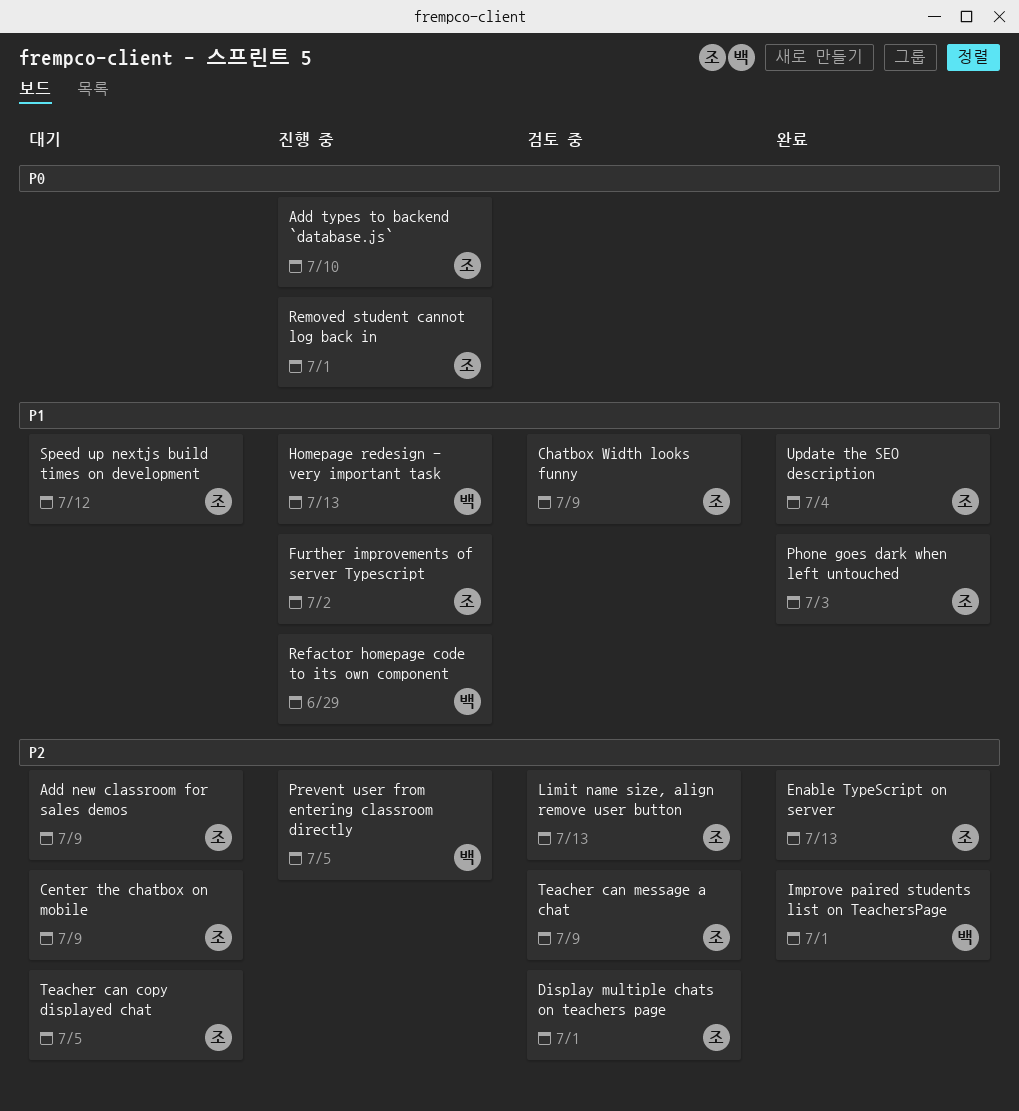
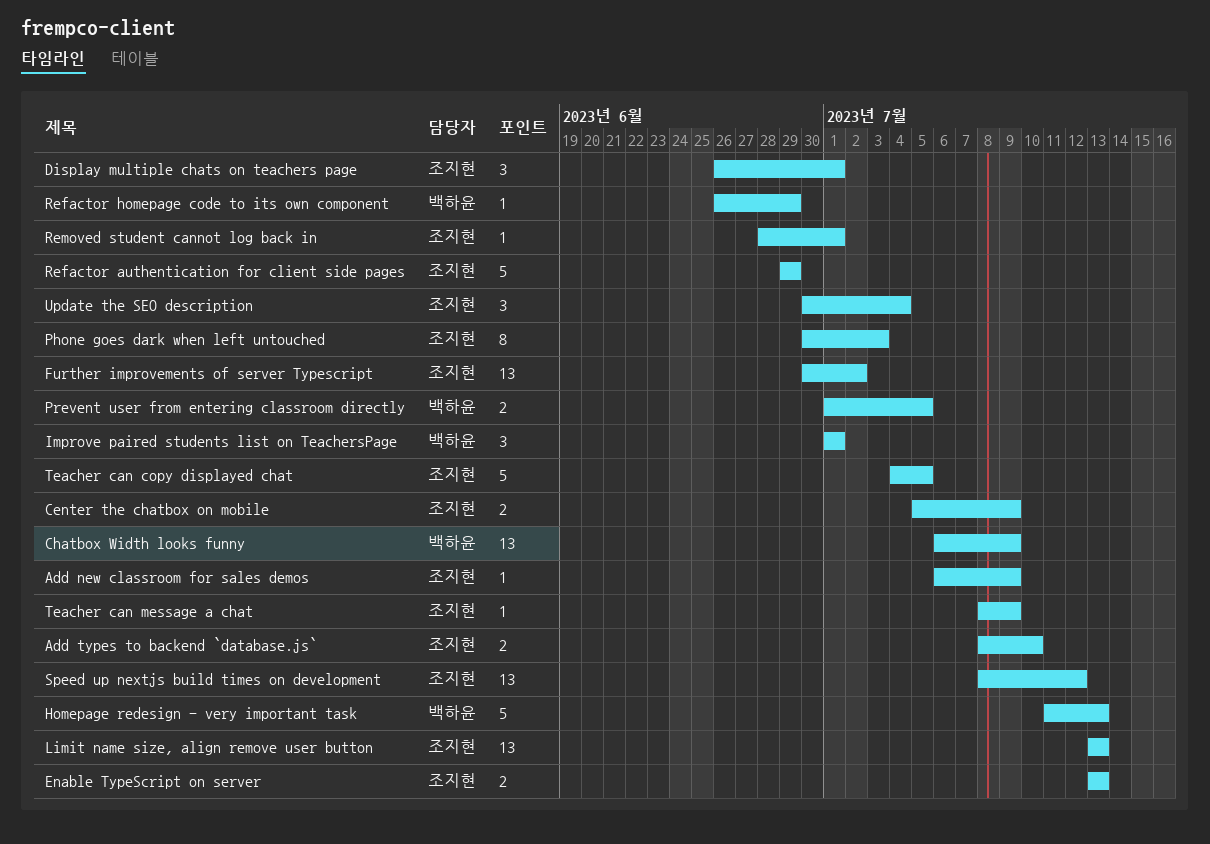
Chatbox Width looks funny, owner: 조지현 -> 백하윤
Refactor authentication for client side pages: none -> present

